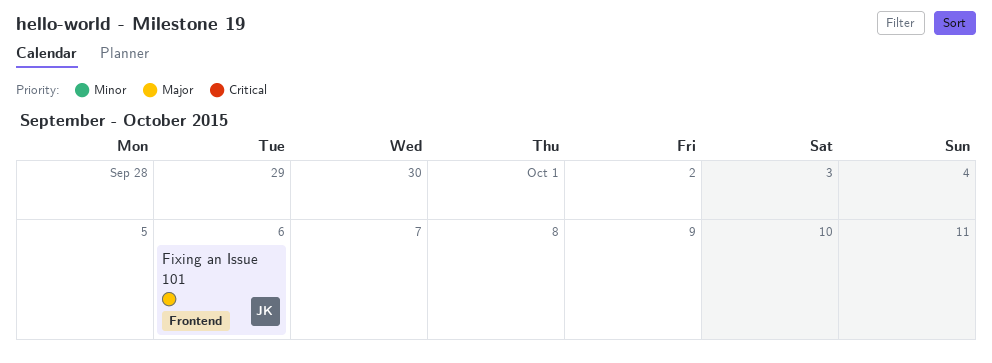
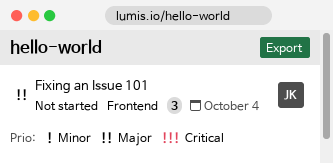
Fixing an Issue 101, due: Oct 6 -> Oct 4

